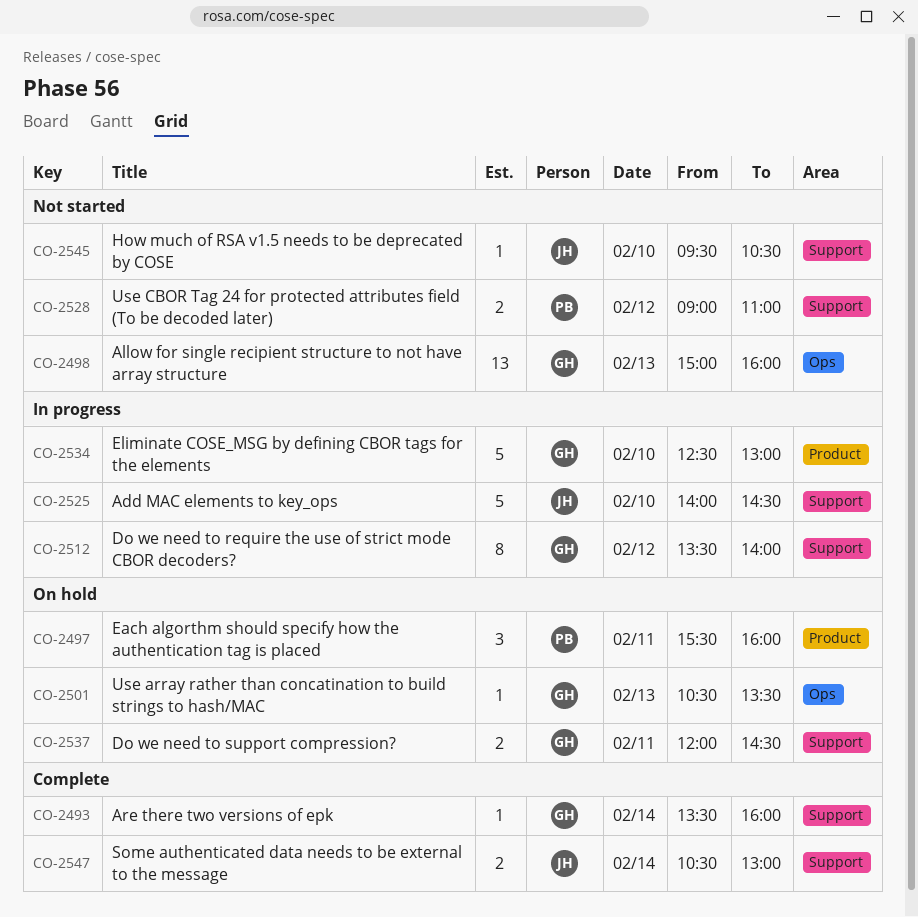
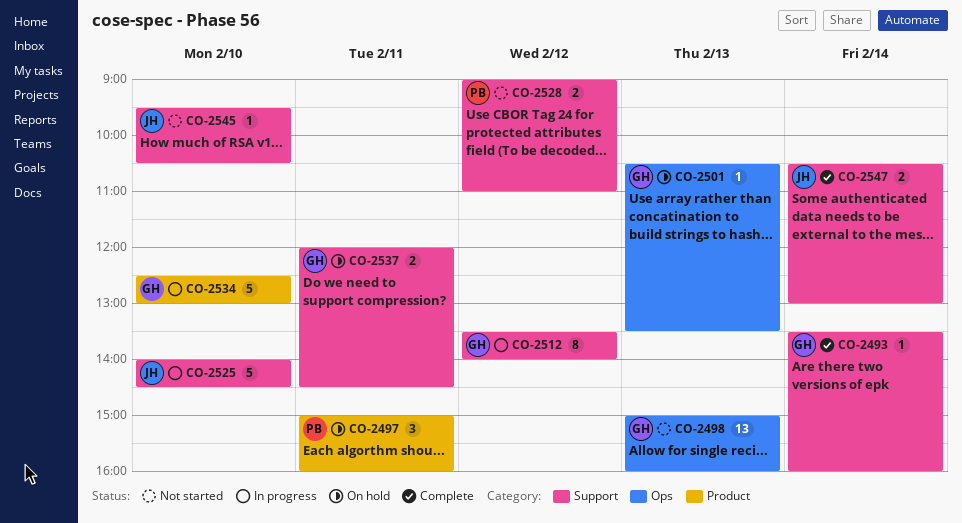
CO-2497, begins: 15:30 -> 15:00

